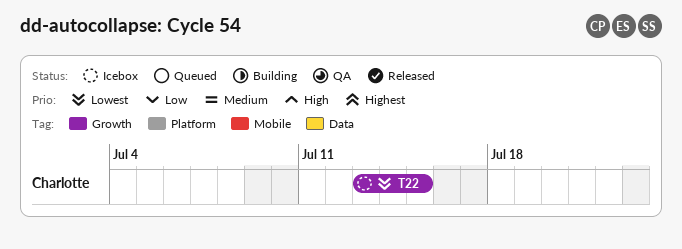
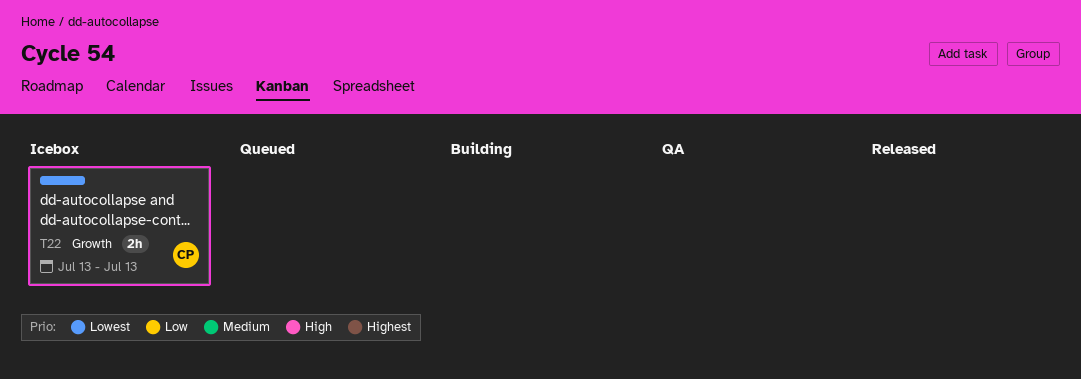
T22, due: Jul 15 -> Jul 13

